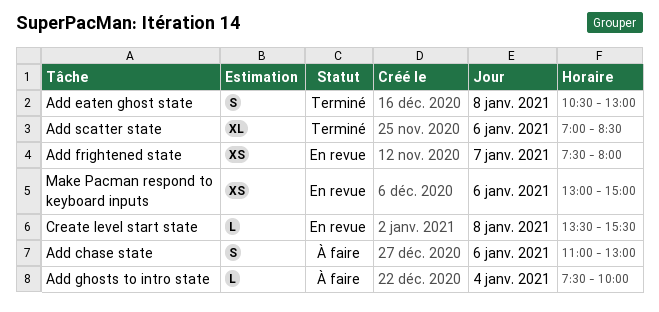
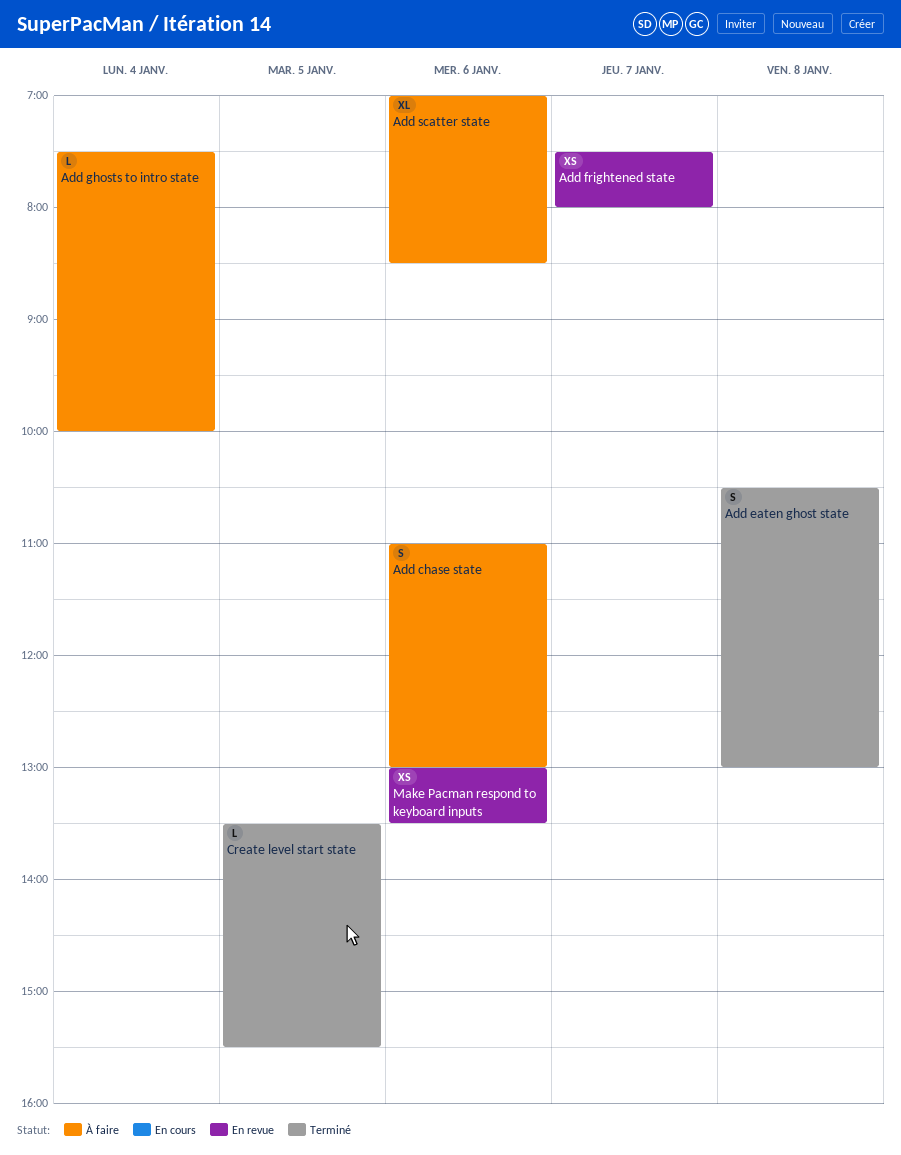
Add scatter state, status: Terminé -> À faire
Create level start state, status: En revue -> Terminé
Create level start state, day: Jan 8 -> Jan 5
Make Pacman respond to keyboard inputs, ends: 15:00 -> 13:30

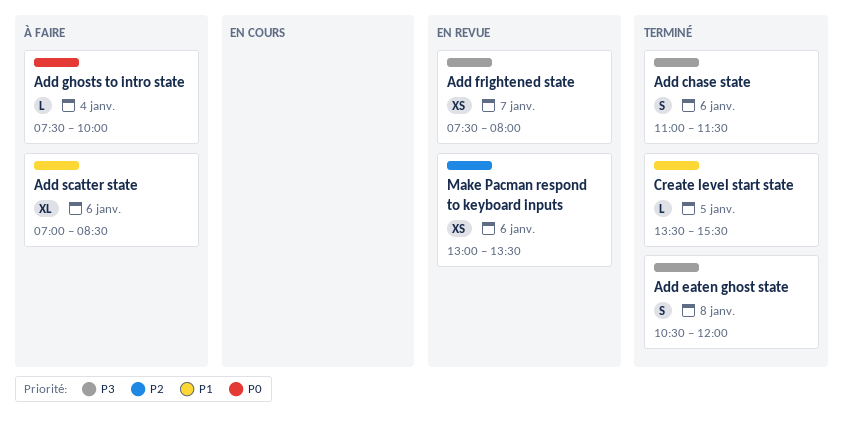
Add chase state, status: À faire -> Terminé
Add chase state, ends: 13:00 -> 11:30
Add eaten ghost state, ends: 13:00 -> 12:00

